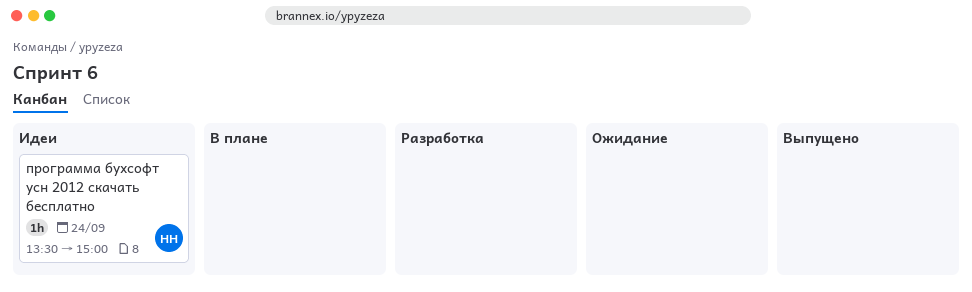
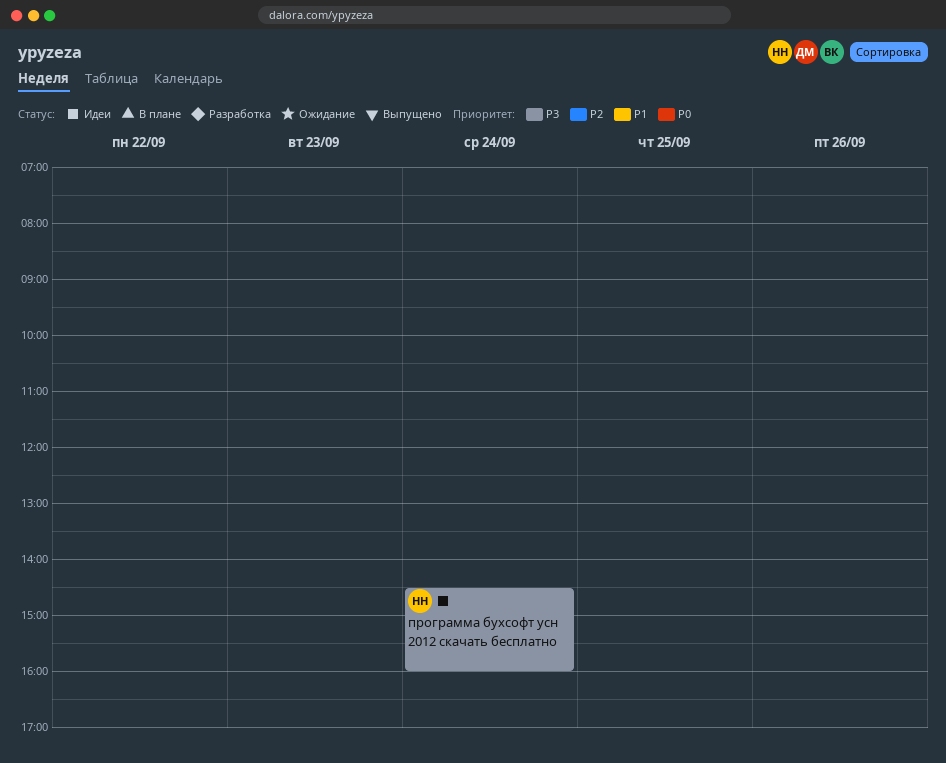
программа бухсофт усн 2012 скачать бесплатно, begins: 13:30 -> 14:30
программа бухсофт усн 2012 скачать бесплатно, ends: 15:00 -> 16:00

